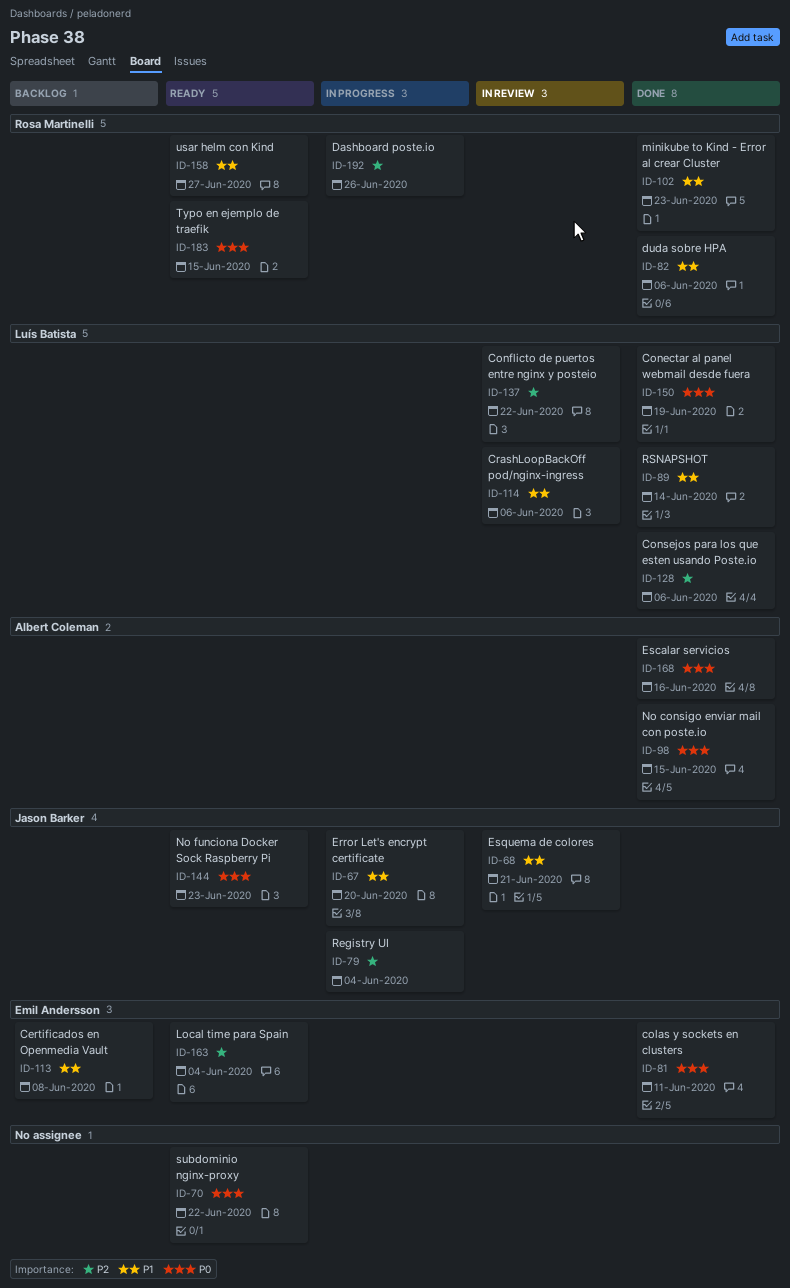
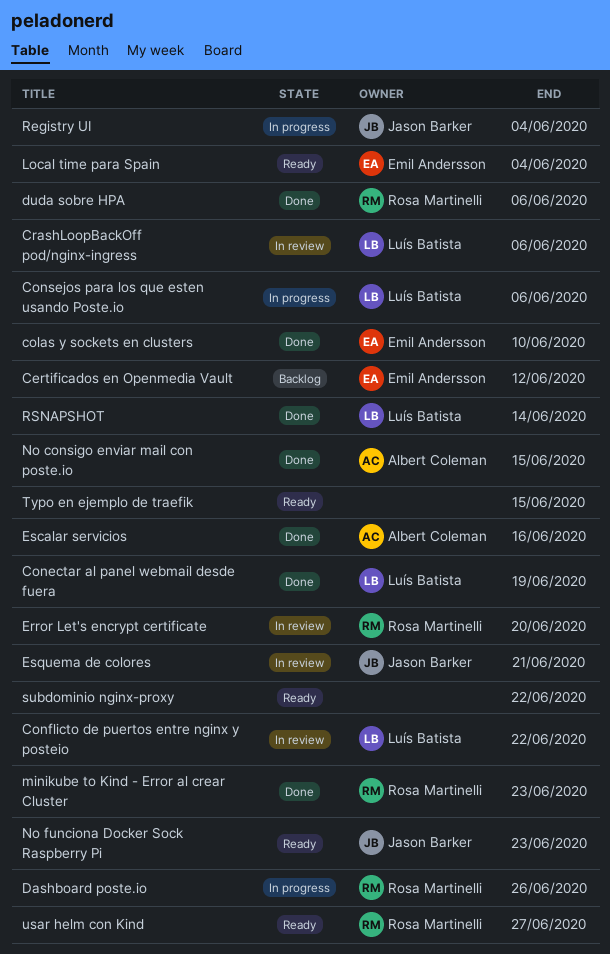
Certificados en Openmedia Vault, due: Jun 8 -> Jun 12
colas y sockets en clusters, due: Jun 11 -> Jun 10
Consejos para los que esten usando Poste.io, status: Done -> In progress
Error Let's encrypt certificate, status: In progress -> In review
Error Let's encrypt certificate, owner: Jason Barker -> Rosa Martinelli
Typo en ejemplo de traefik, owner: Rosa Martinelli -> none

